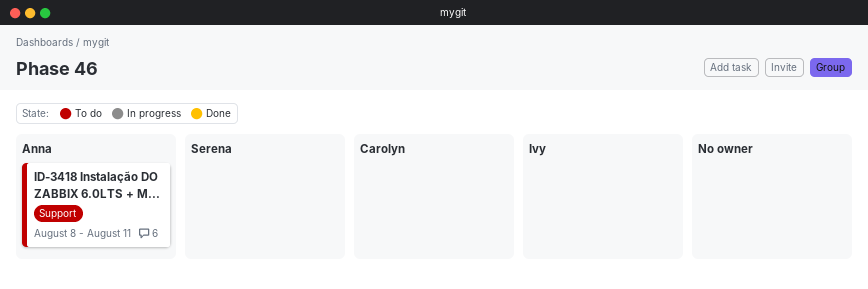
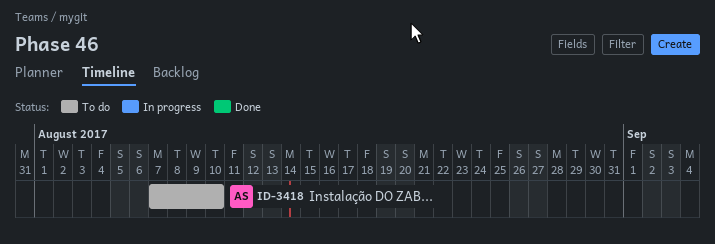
ID-3418, start: Aug 8 -> Aug 7
ID-3418, due: Aug 11 -> Aug 10

